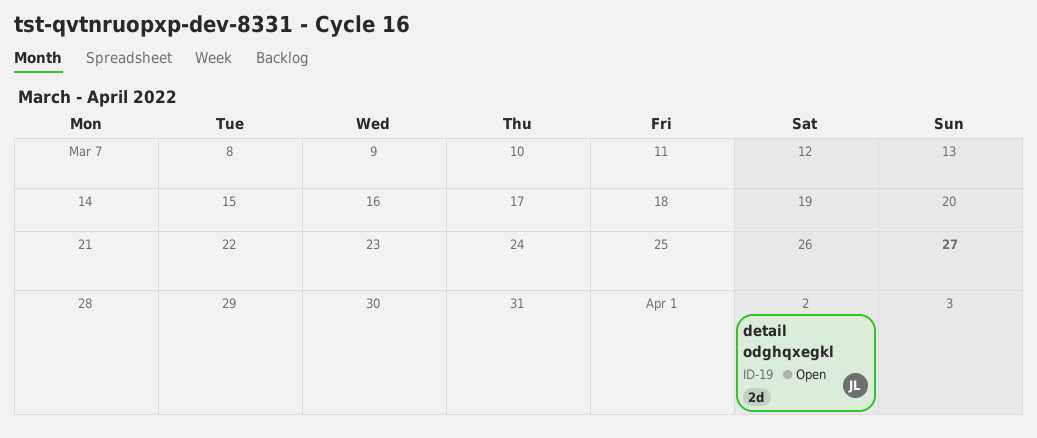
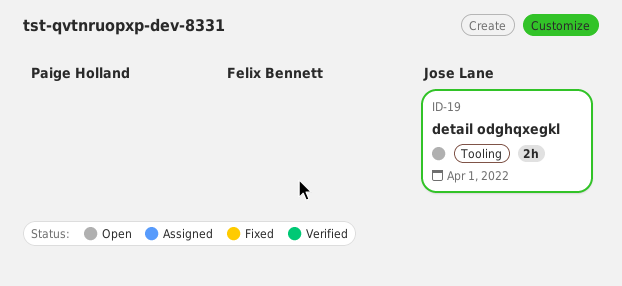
ID-19, estimate: 2d -> 2h
ID-19, due: Apr 2 -> Apr 1

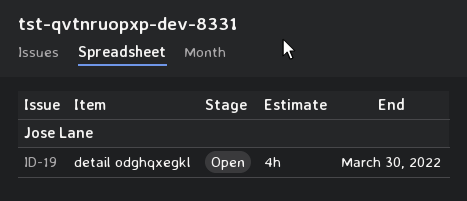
ID-19, estimate: 2h -> 4h
ID-19, due: Apr 1 -> Mar 30

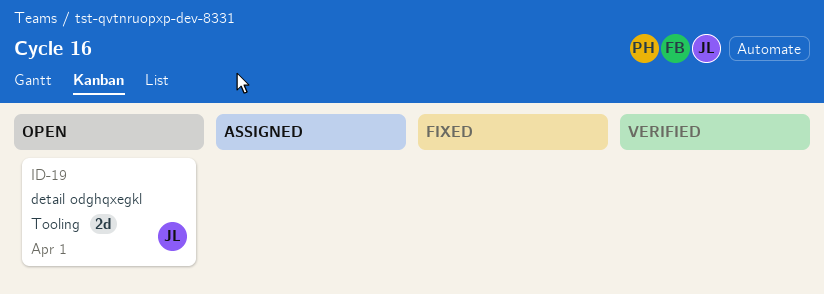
ID-19, estimate: 4h -> 2d
ID-19, due: Mar 30 -> Apr 1

